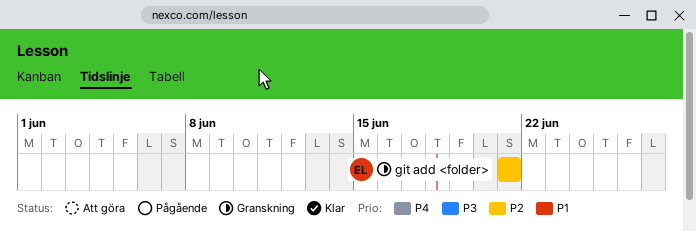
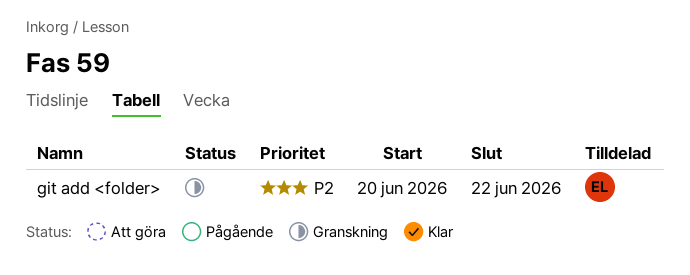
git add <folder>, start: Jun 21 -> Jun 20
git add <folder>, due: Jun 21 -> Jun 22

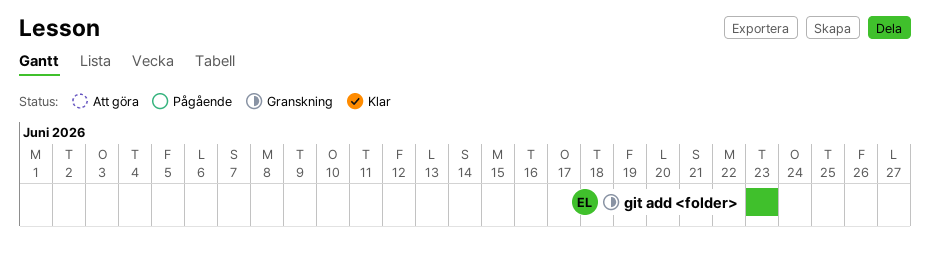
git add <folder>, start: Jun 20 -> Jun 23
git add <folder>, due: Jun 22 -> Jun 23

